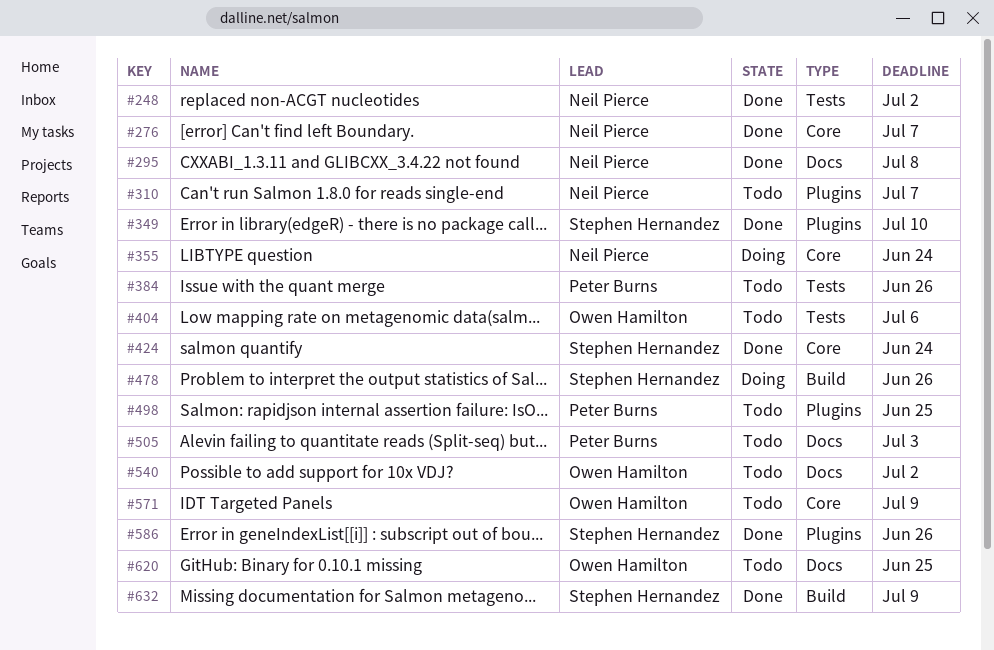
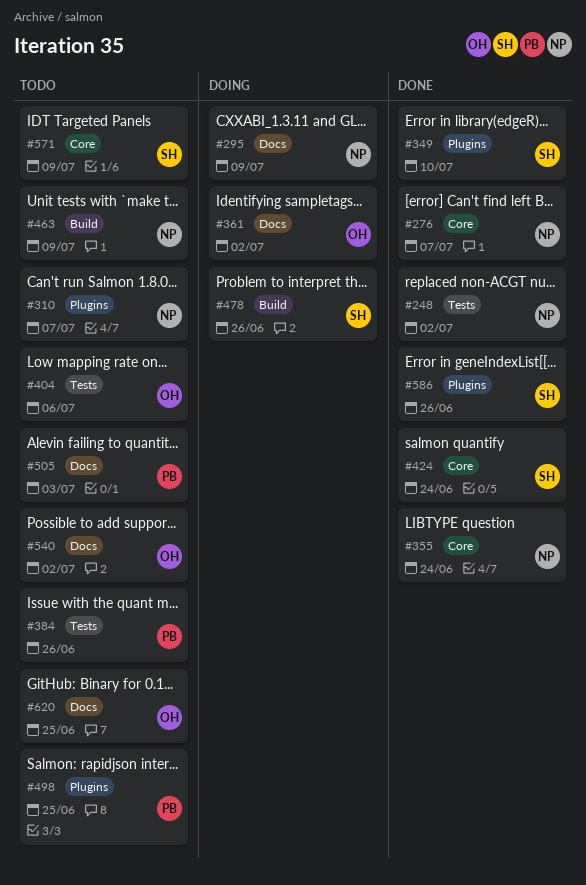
#295, status: Done -> Doing
#295, due: Jul 8 -> Jul 9
#355, status: Doing -> Done
#361: none -> present
#463: none -> present
#571, owner: Owen Hamilton -> Stephen Hernandez
#632: present -> none

